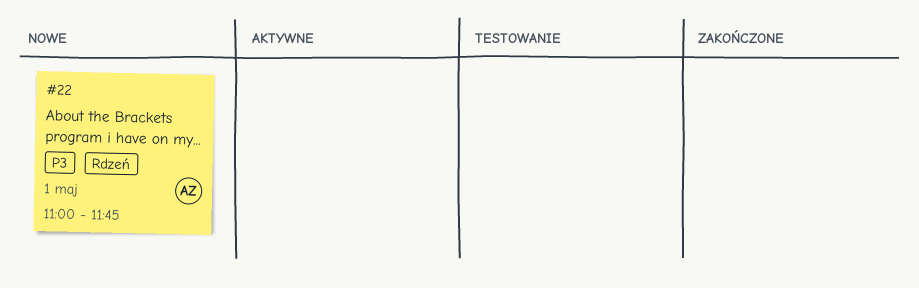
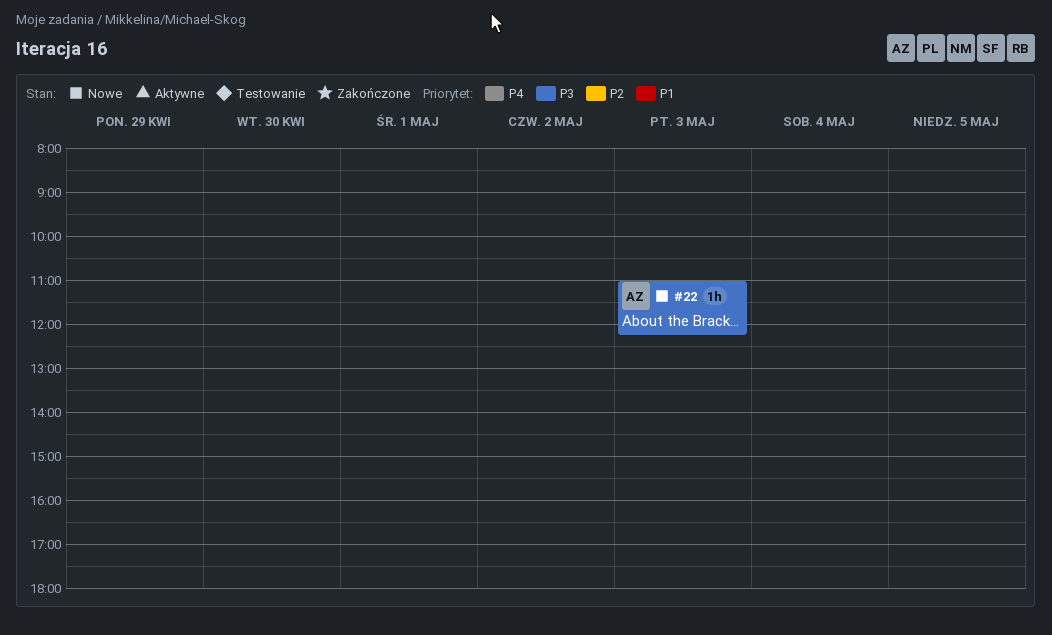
#22, day: May 1 -> May 3
#22, ends: 11:45 -> 12:15

